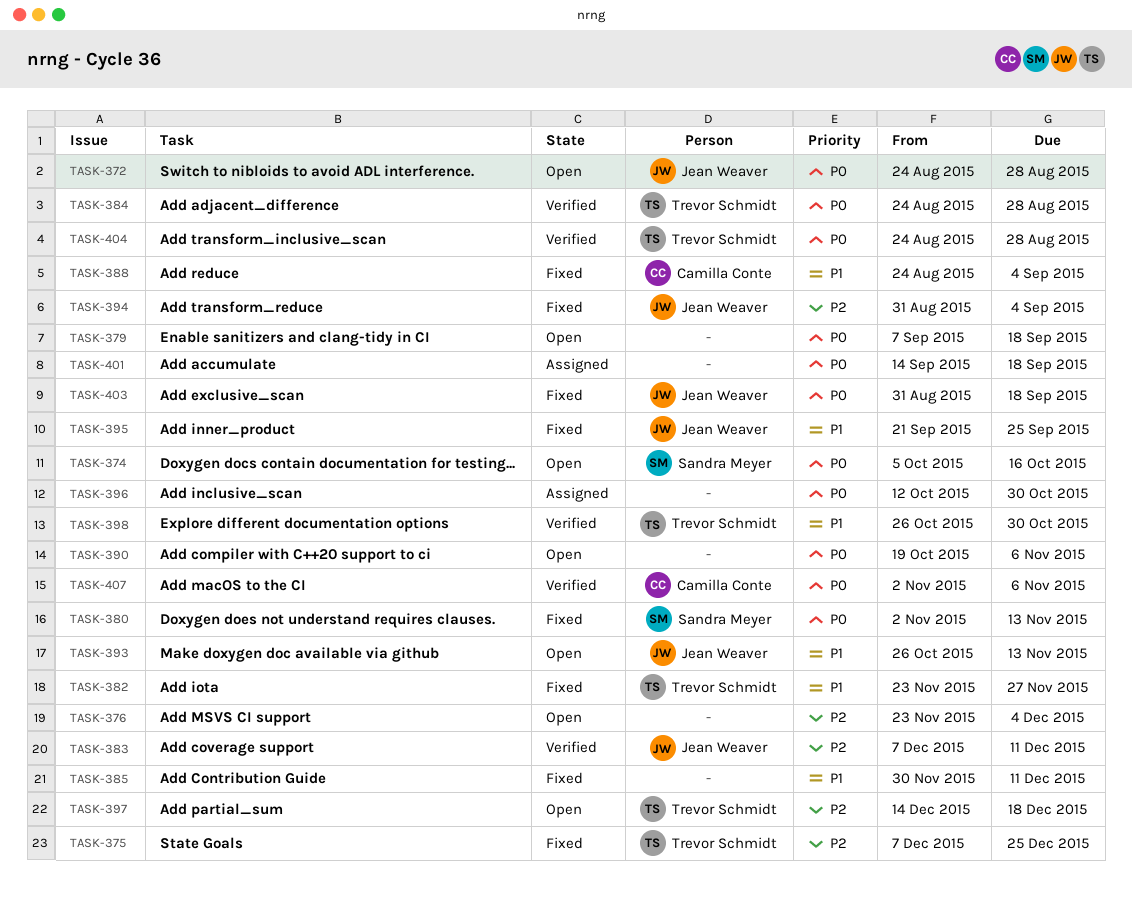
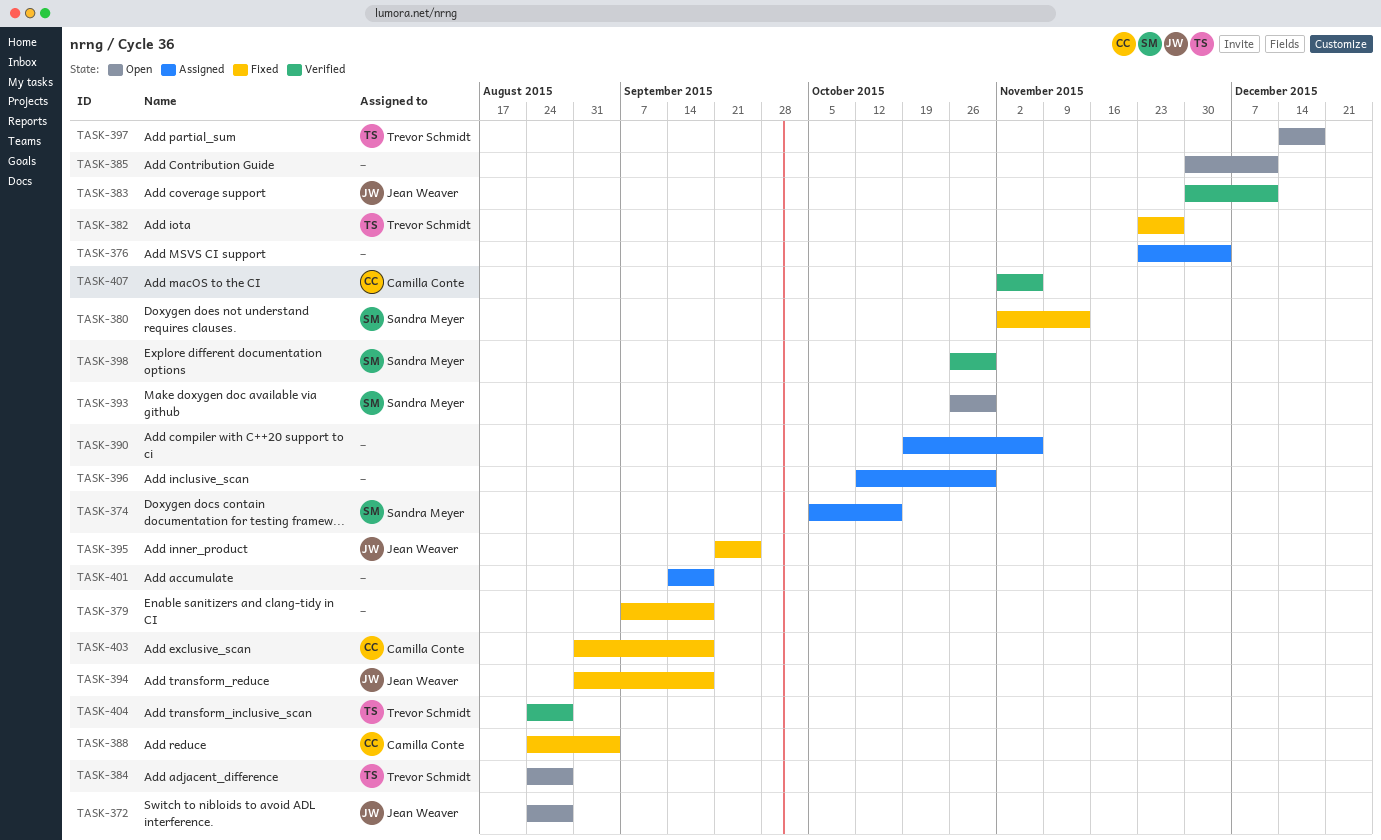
TASK-374, status: Open -> Assigned
TASK-375: present -> none
TASK-376, status: Open -> Assigned
TASK-379, status: Open -> Fixed
TASK-383, start: Dec 7 -> Nov 30
TASK-384, status: Verified -> Open
TASK-385, status: Fixed -> Open
TASK-390, status: Open -> Assigned
TASK-393, owner: Jean Weaver -> Sandra Meyer
TASK-393, due: Nov 13 -> Oct 30
TASK-394, due: Sep 4 -> Sep 18
TASK-398, owner: Trevor Schmidt -> Sandra Meyer
TASK-403, owner: Jean Weaver -> Camilla Conte

